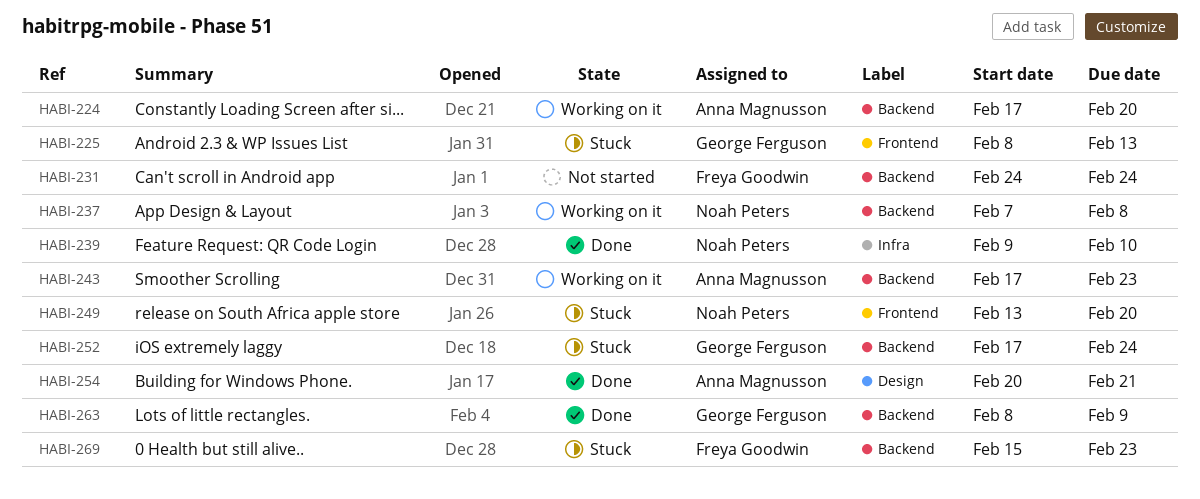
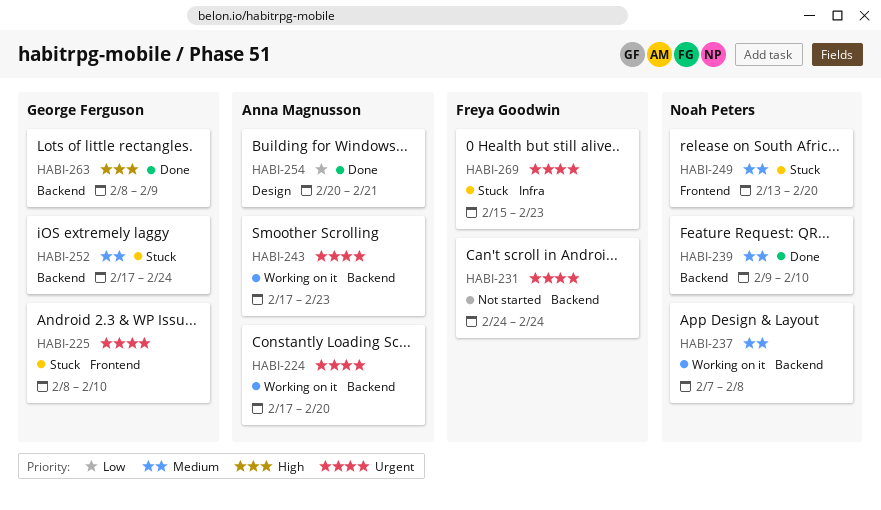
HABI-225, due: Feb 13 -> Feb 10
HABI-239, label: Infra -> Backend
HABI-269, label: Backend -> Infra

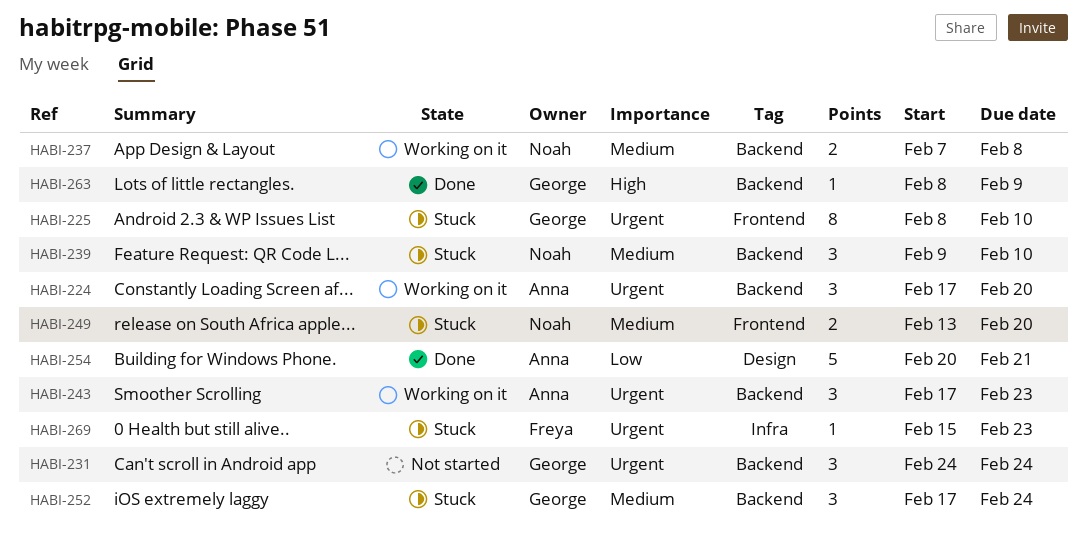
HABI-231, owner: Freya Goodwin -> George Ferguson
HABI-239, status: Done -> Stuck

